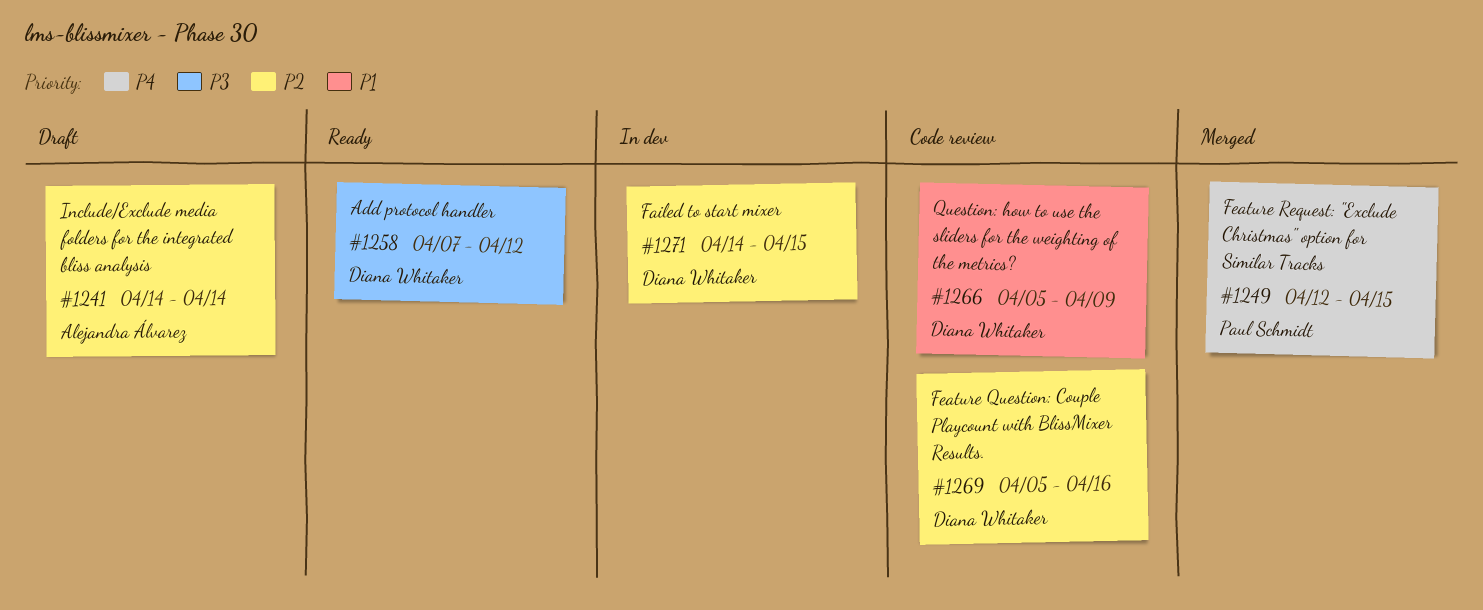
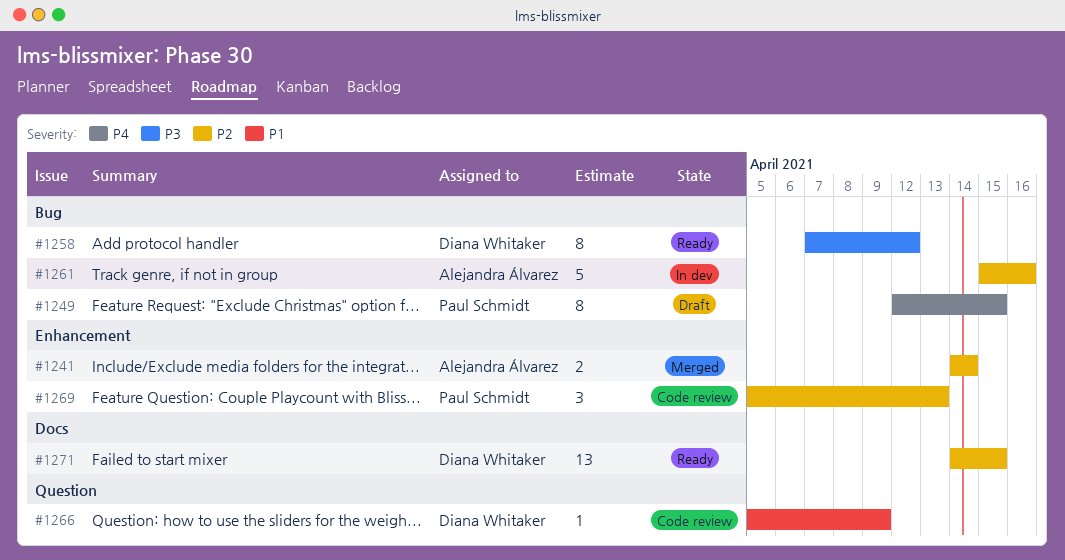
#1241, status: Draft -> Merged
#1249, status: Merged -> Draft
#1261: none -> present
#1269, owner: Diana Whitaker -> Paul Schmidt
#1269, due: Apr 16 -> Apr 13
#1271, status: In dev -> Ready

